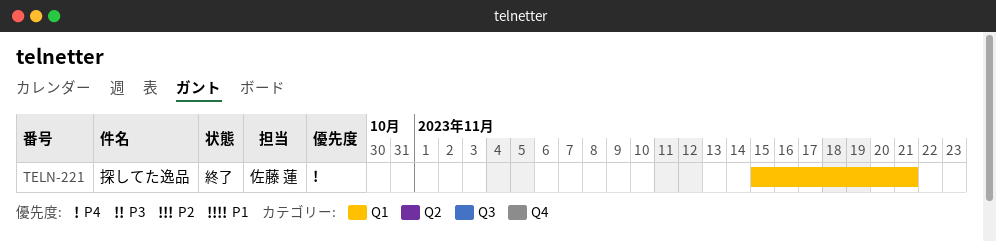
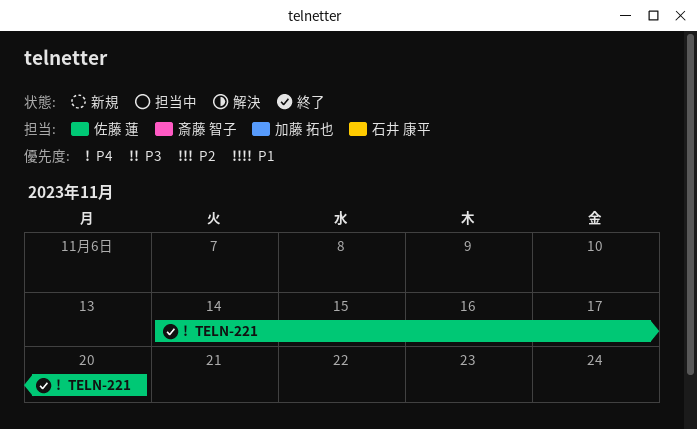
TELN-221, start: Nov 15 -> Nov 14
TELN-221, due: Nov 21 -> Nov 20

